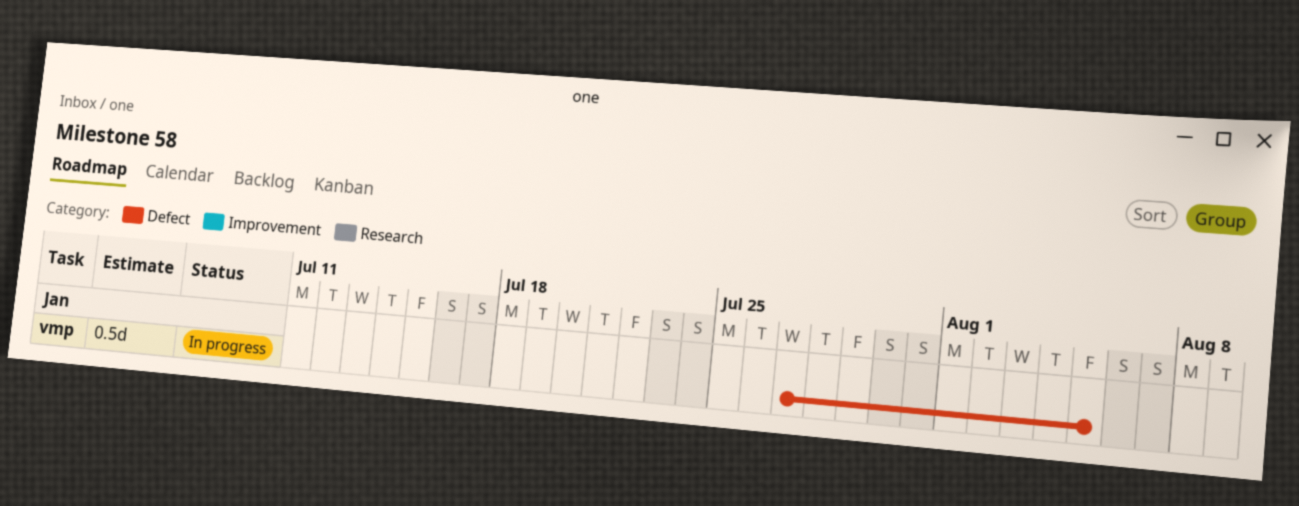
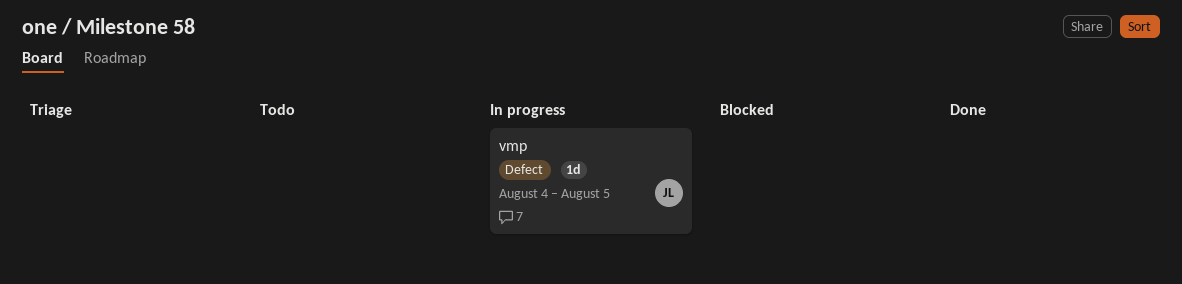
vmp, estimate: 0.5d -> 1d
vmp, start: Jul 27 -> Aug 4

